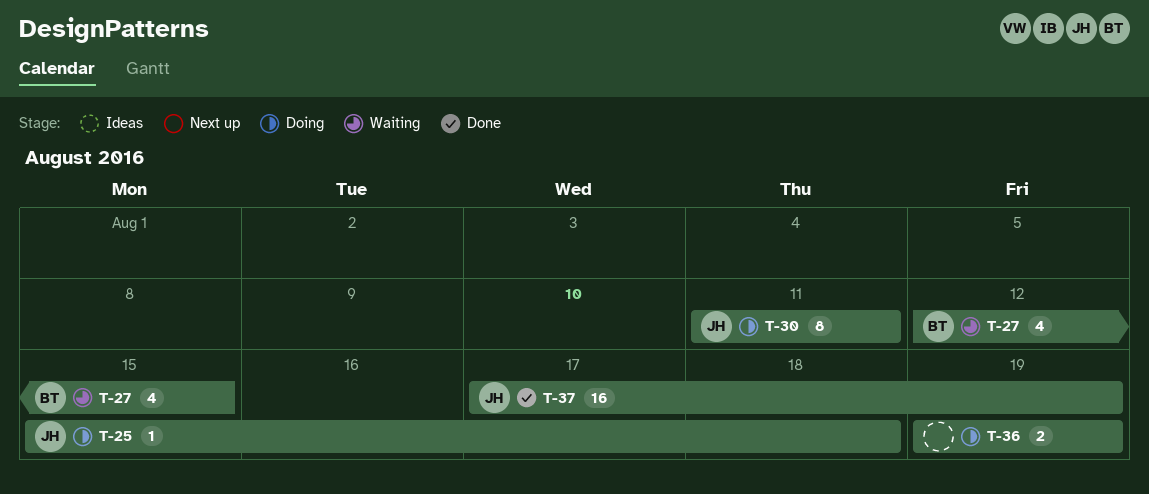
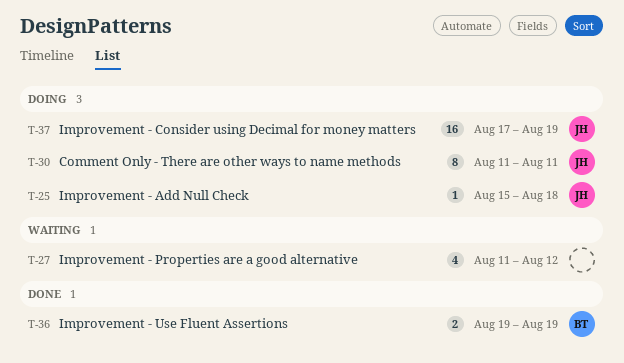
T-27, owner: BT -> none
T-27, start: Aug 12 -> Aug 11
T-27, due: Aug 15 -> Aug 12
T-36, status: Doing -> Done
T-36, owner: none -> BT
T-37, status: Done -> Doing

